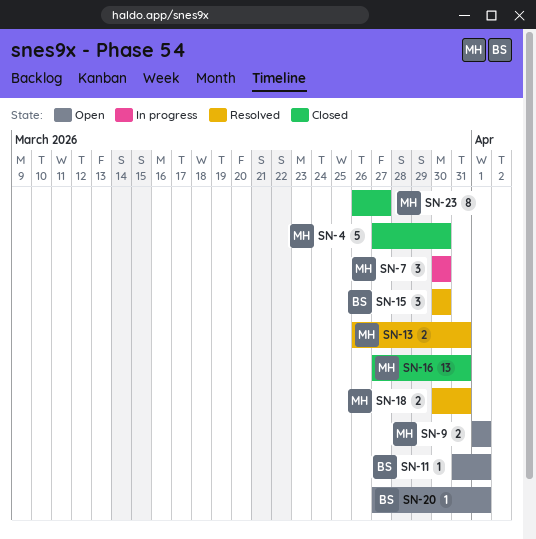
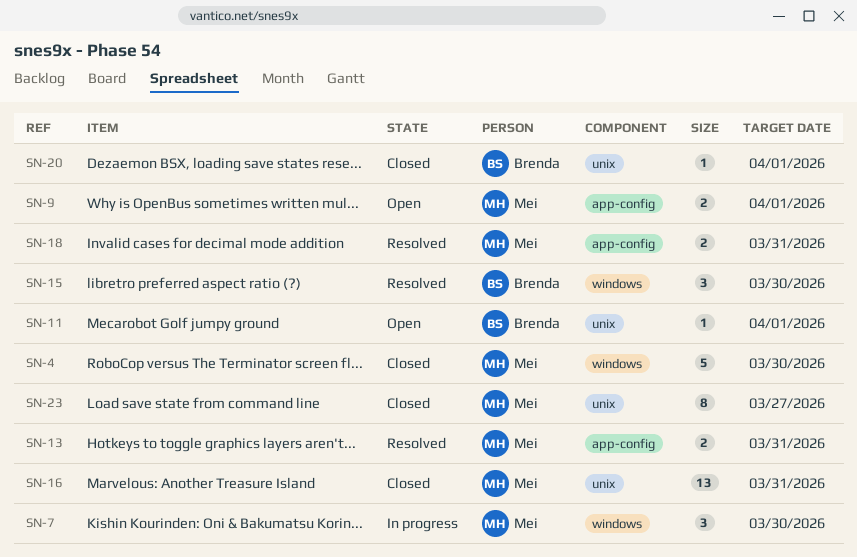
SN-20, status: Open -> Closed

